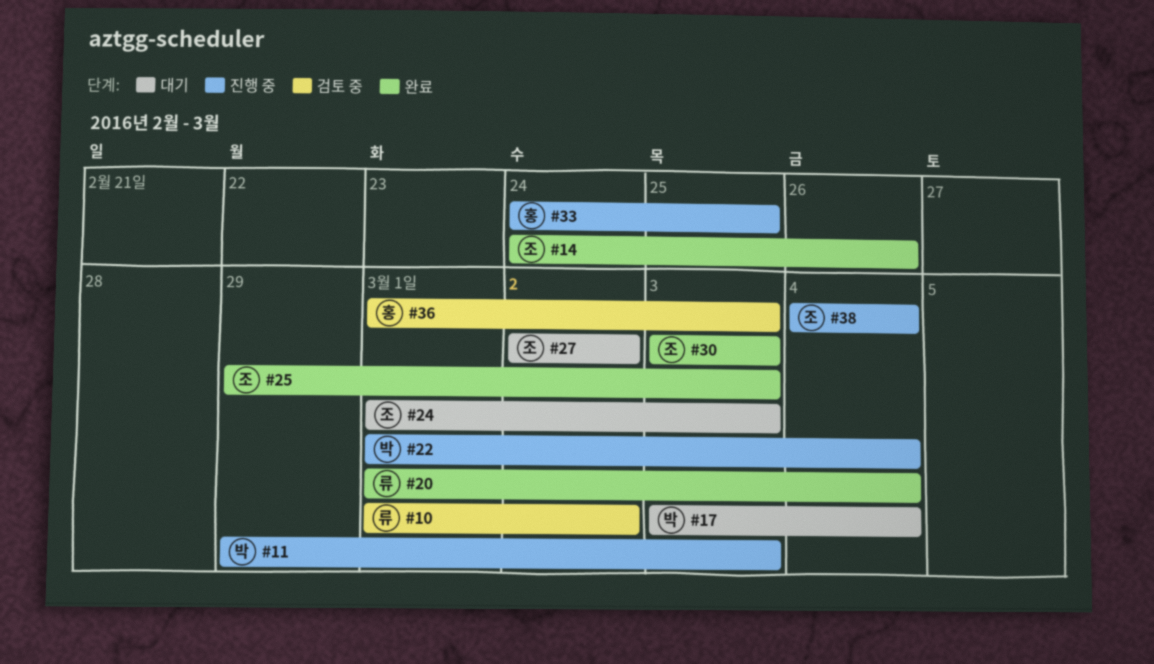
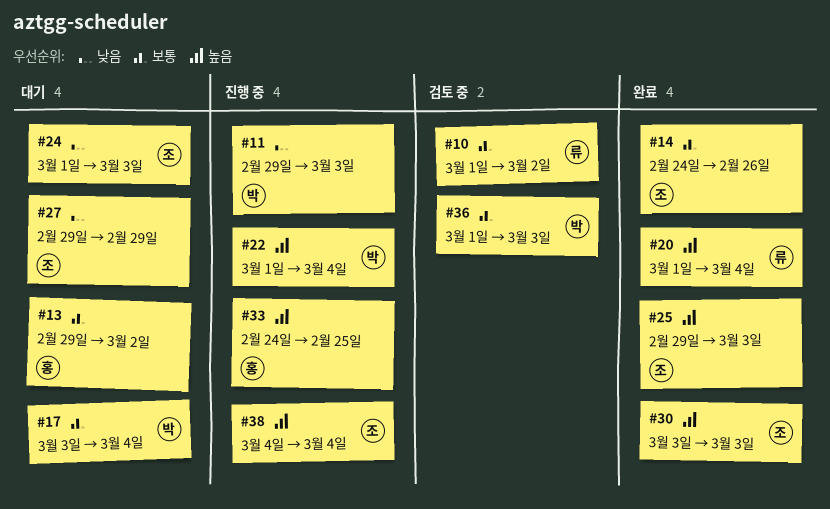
#13: none -> present
#27, start: Mar 2 -> Feb 29
#27, due: Mar 2 -> Feb 29
#36, owner: 홍 -> 박

